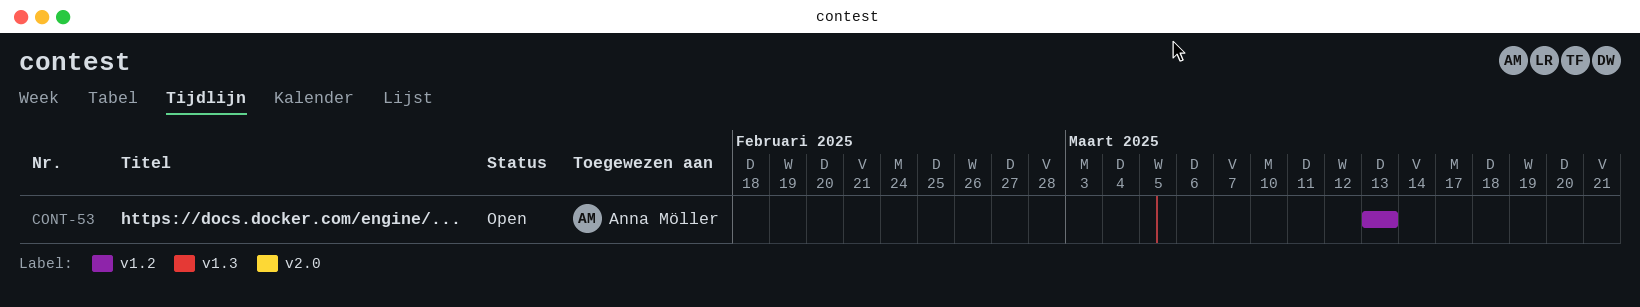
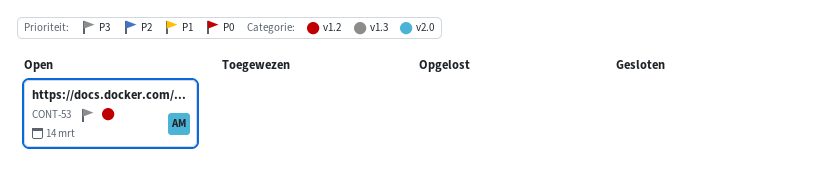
CONT-53, due: Mar 13 -> Mar 14

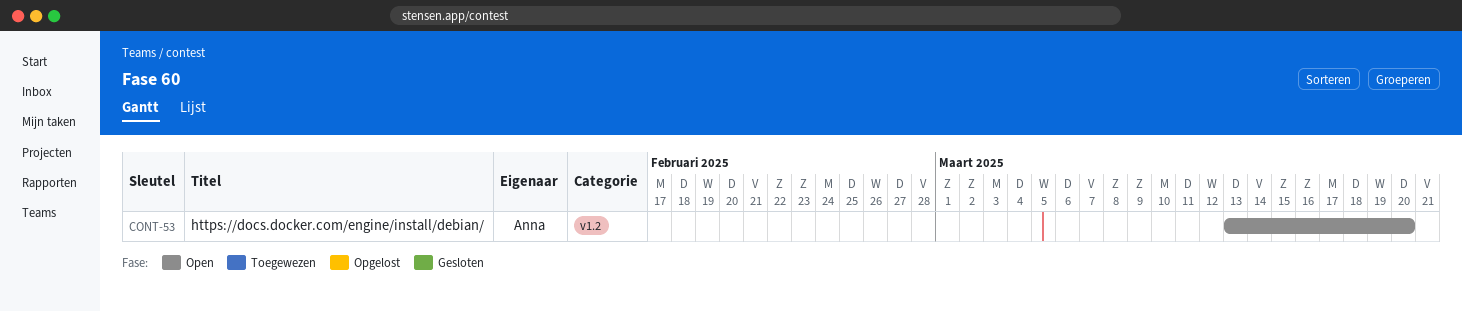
CONT-53, due: Mar 14 -> Mar 20

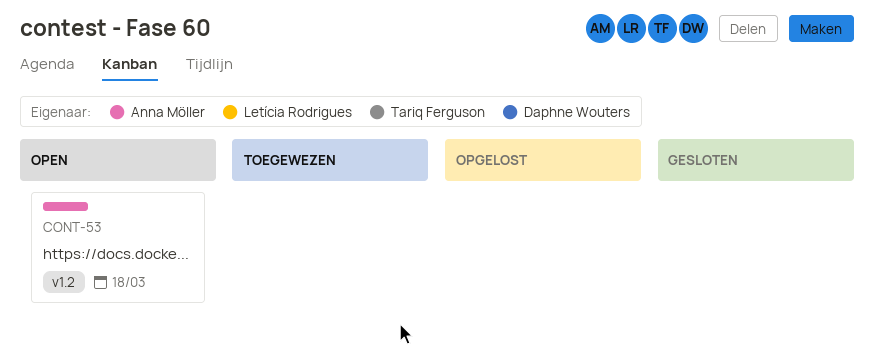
CONT-53, due: Mar 20 -> Mar 18

